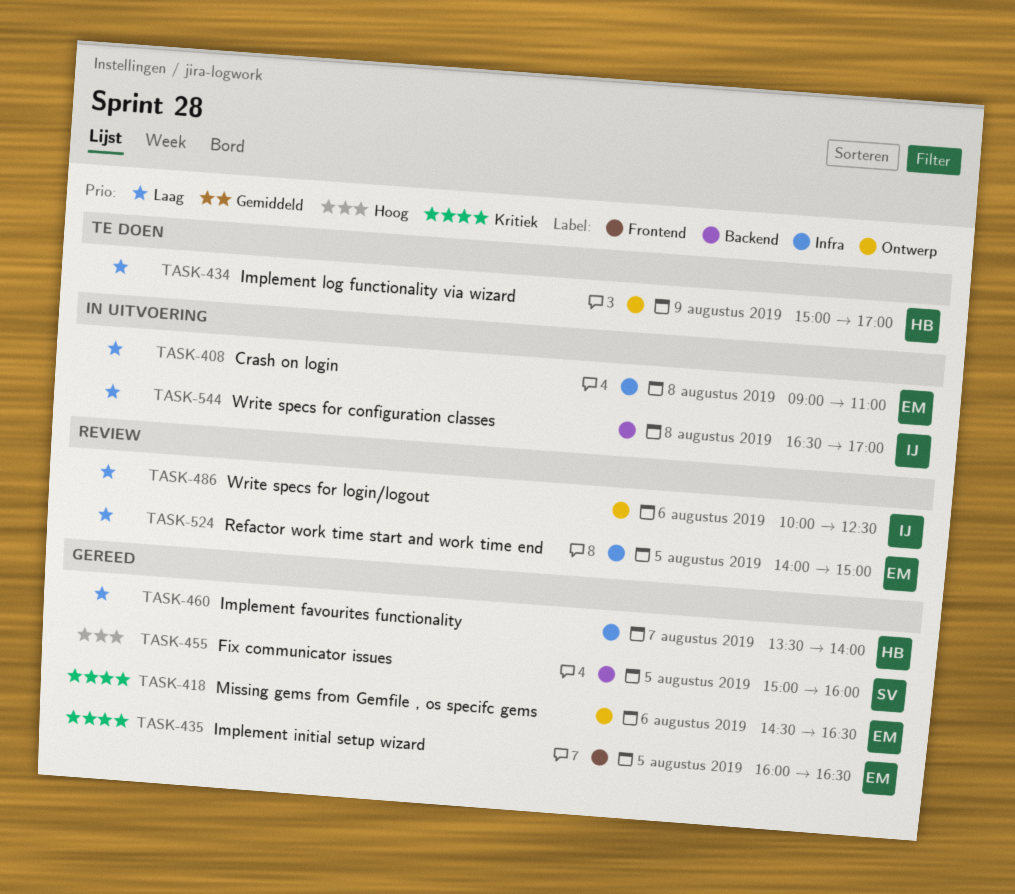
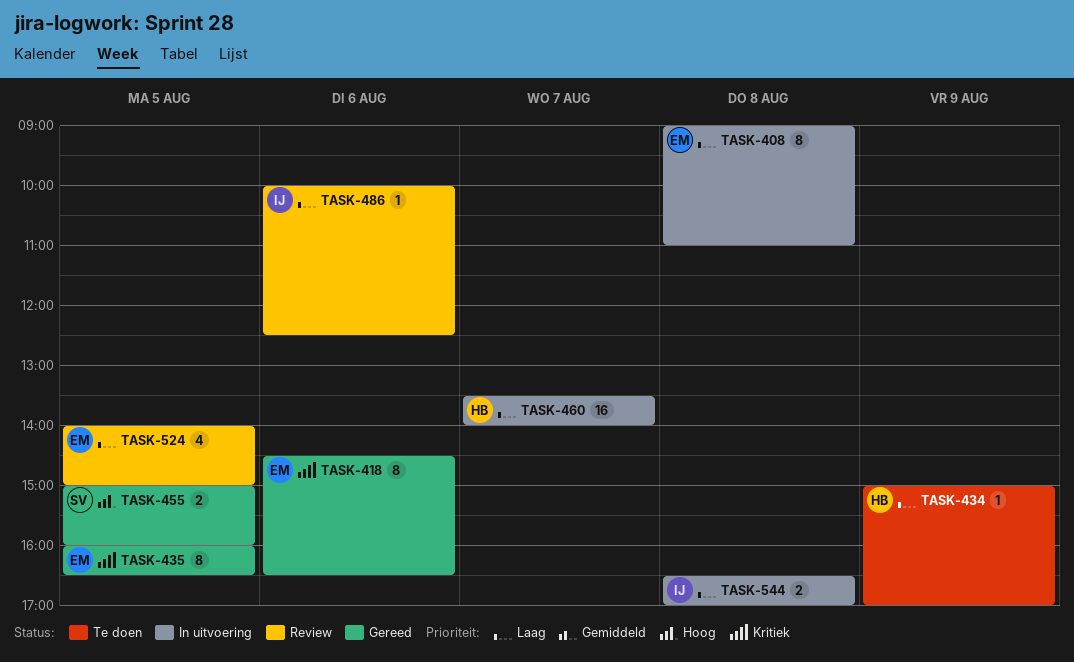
TASK-460, status: Gereed -> In uitvoering

